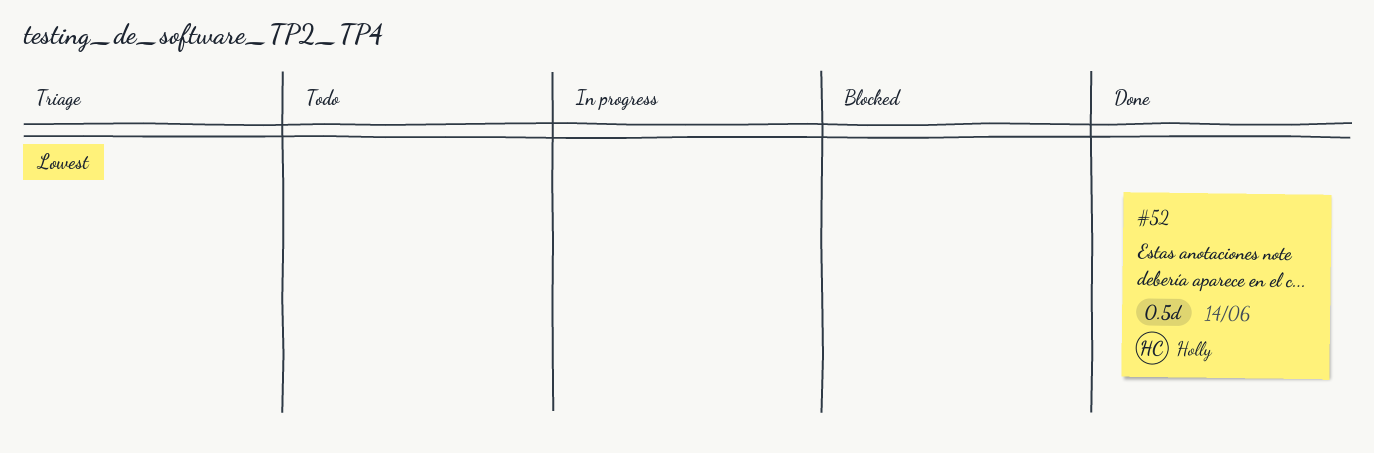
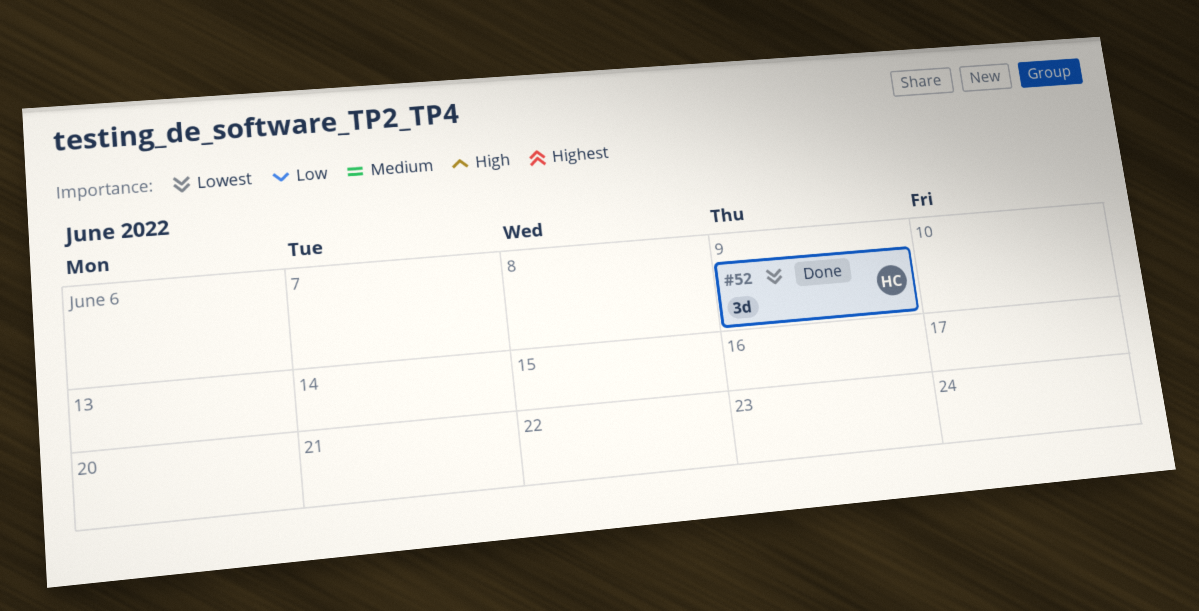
#52, estimate: 0.5d -> 3d
#52, due: Jun 14 -> Jun 9

